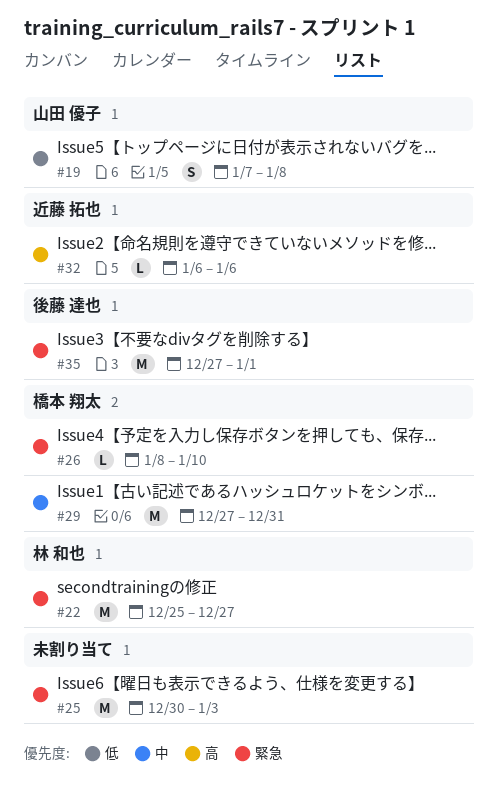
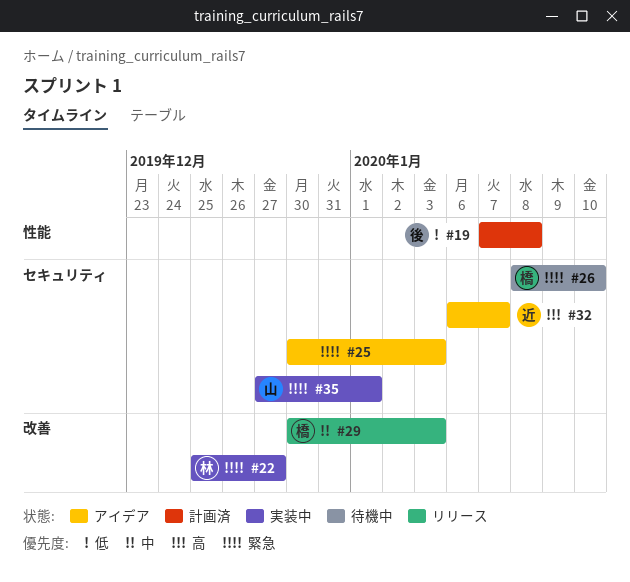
#19, owner: 山田 優子 -> 後藤 達也
#29, start: Dec 27 -> Dec 30
#29, due: Dec 31 -> Jan 3
#32, due: Jan 6 -> Jan 7
#35, owner: 後藤 達也 -> 山田 優子

